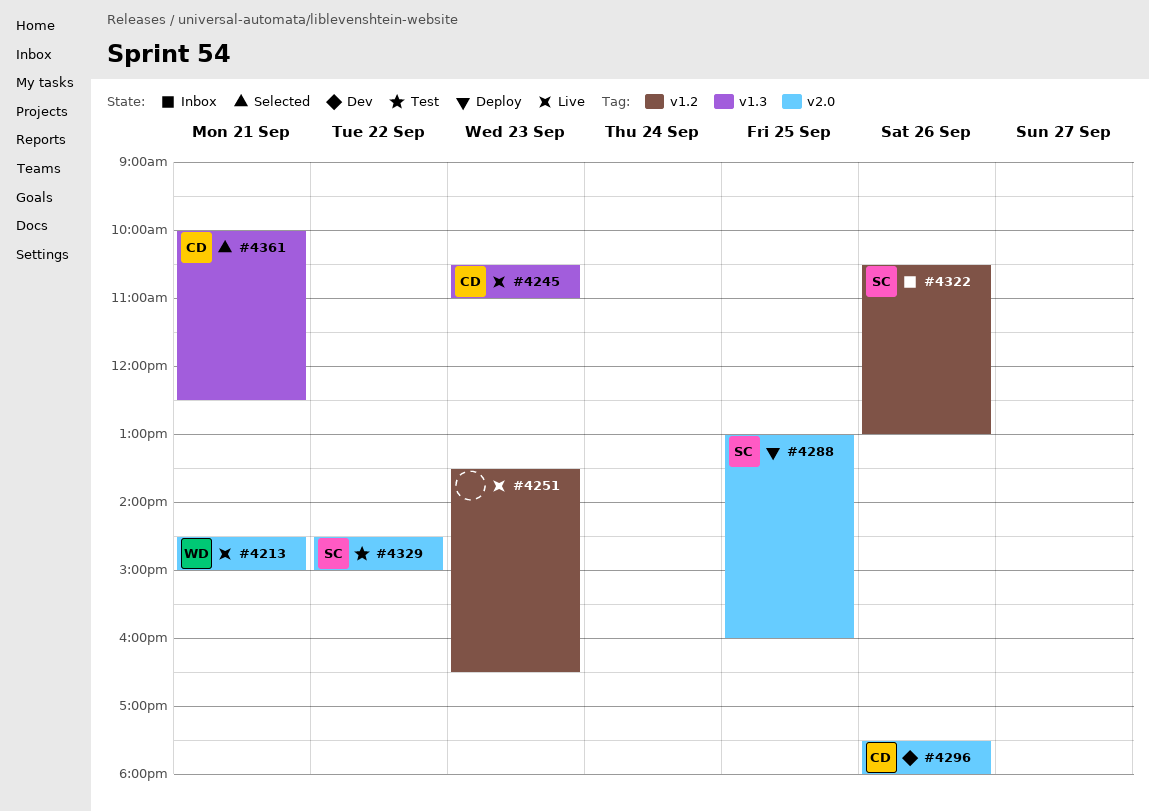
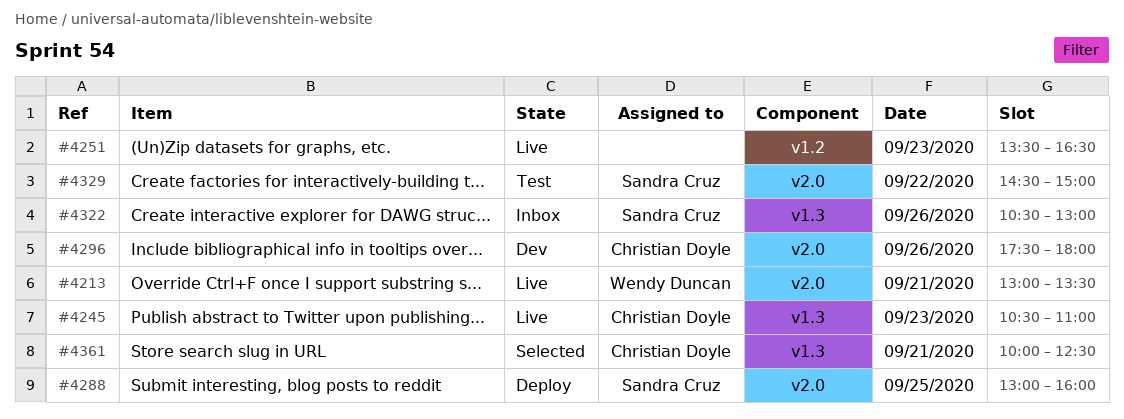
#4213, begins: 14:30 -> 13:00
#4213, ends: 15:00 -> 13:30
#4322, label: v1.2 -> v1.3

